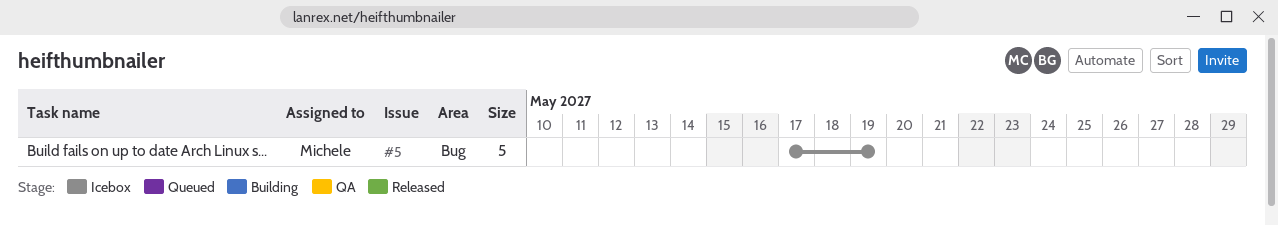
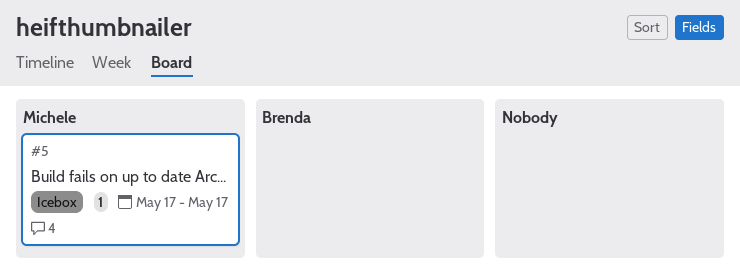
#5, estimate: 5 -> 1
#5, due: May 19 -> May 17

